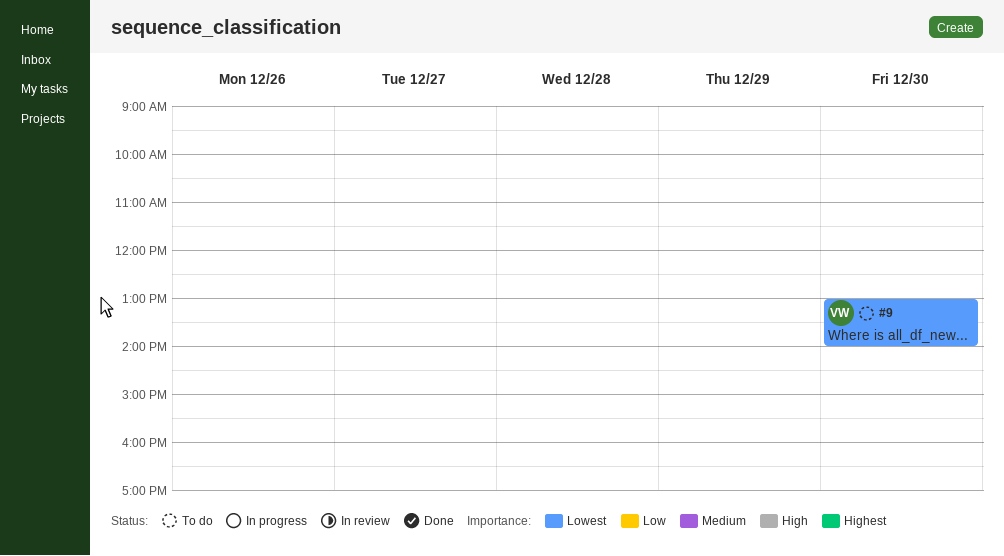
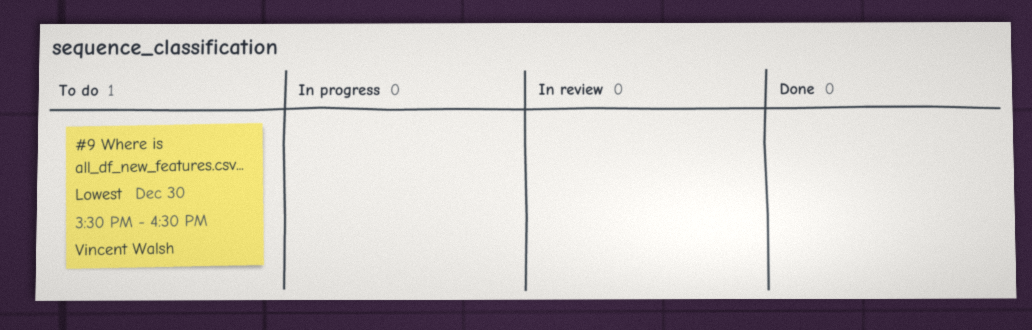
#9, begins: 13:00 -> 15:30
#9, ends: 14:00 -> 16:30

